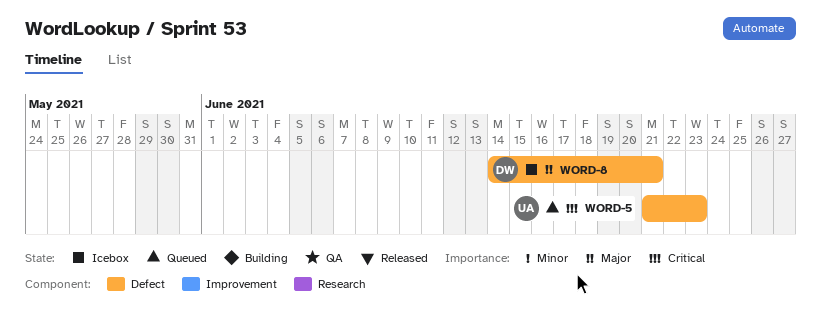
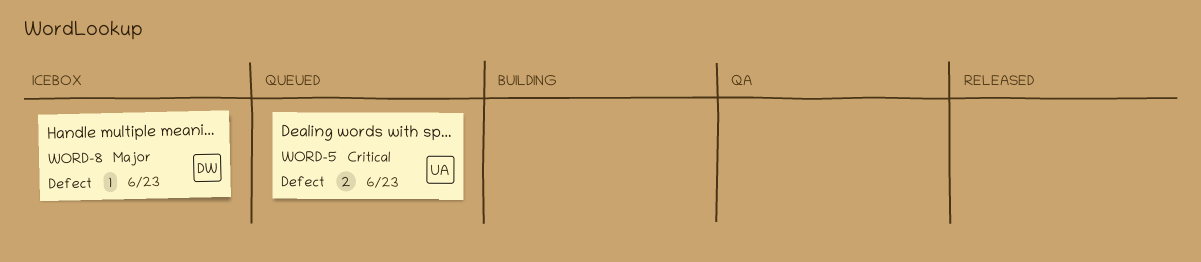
WORD-8, due: Jun 21 -> Jun 23

